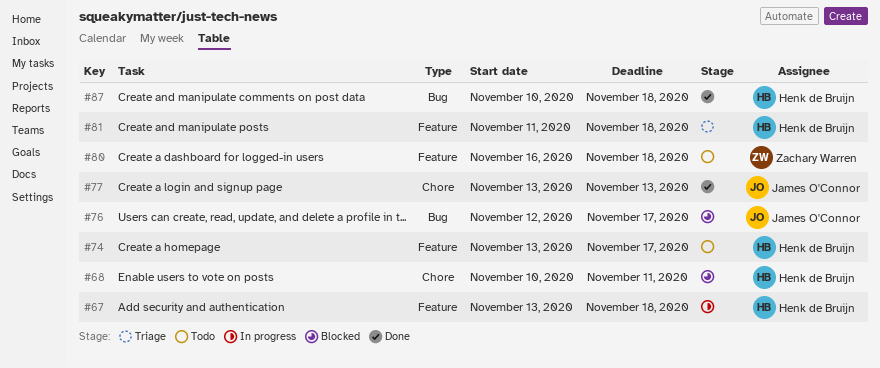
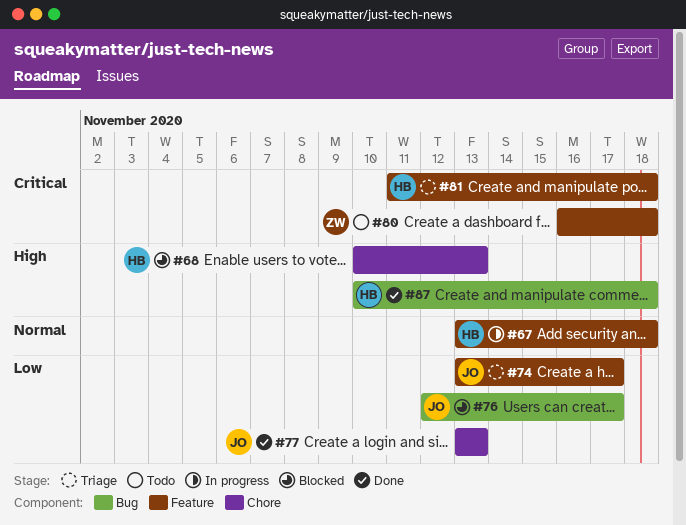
#68, due: Nov 11 -> Nov 13
#74, status: Todo -> Triage
#74, owner: Henk de Bruijn -> James O'Connor

